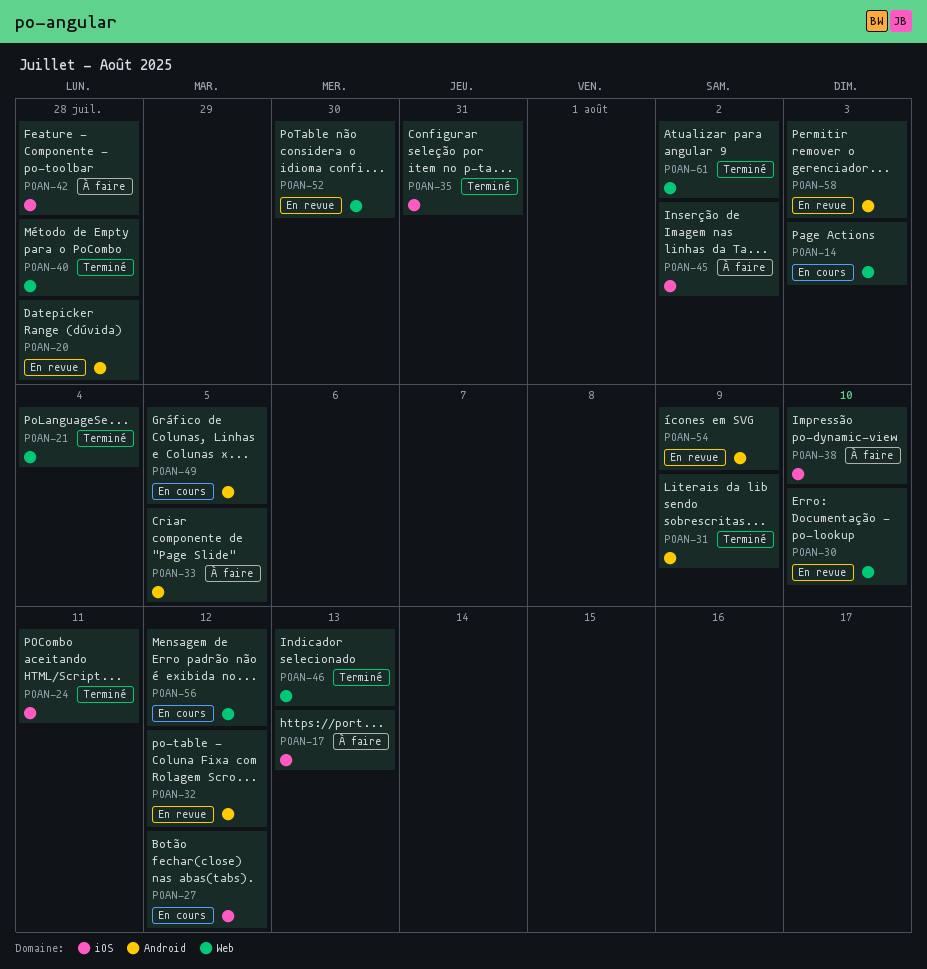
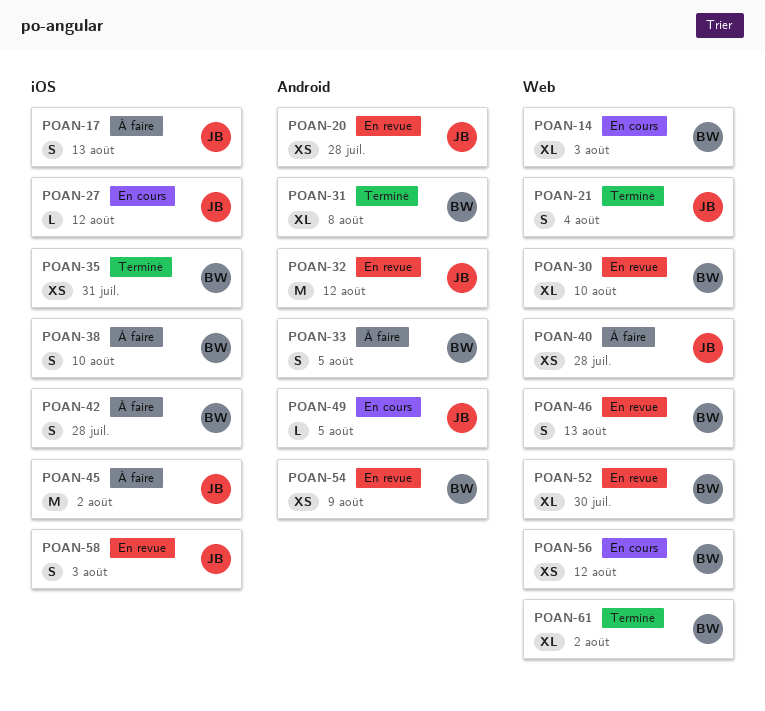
POAN-24: present -> none
POAN-31, due: Aug 9 -> Aug 8
POAN-40, status: Terminé -> À faire
POAN-46, status: Terminé -> En revue
POAN-58, label: Android -> iOS

